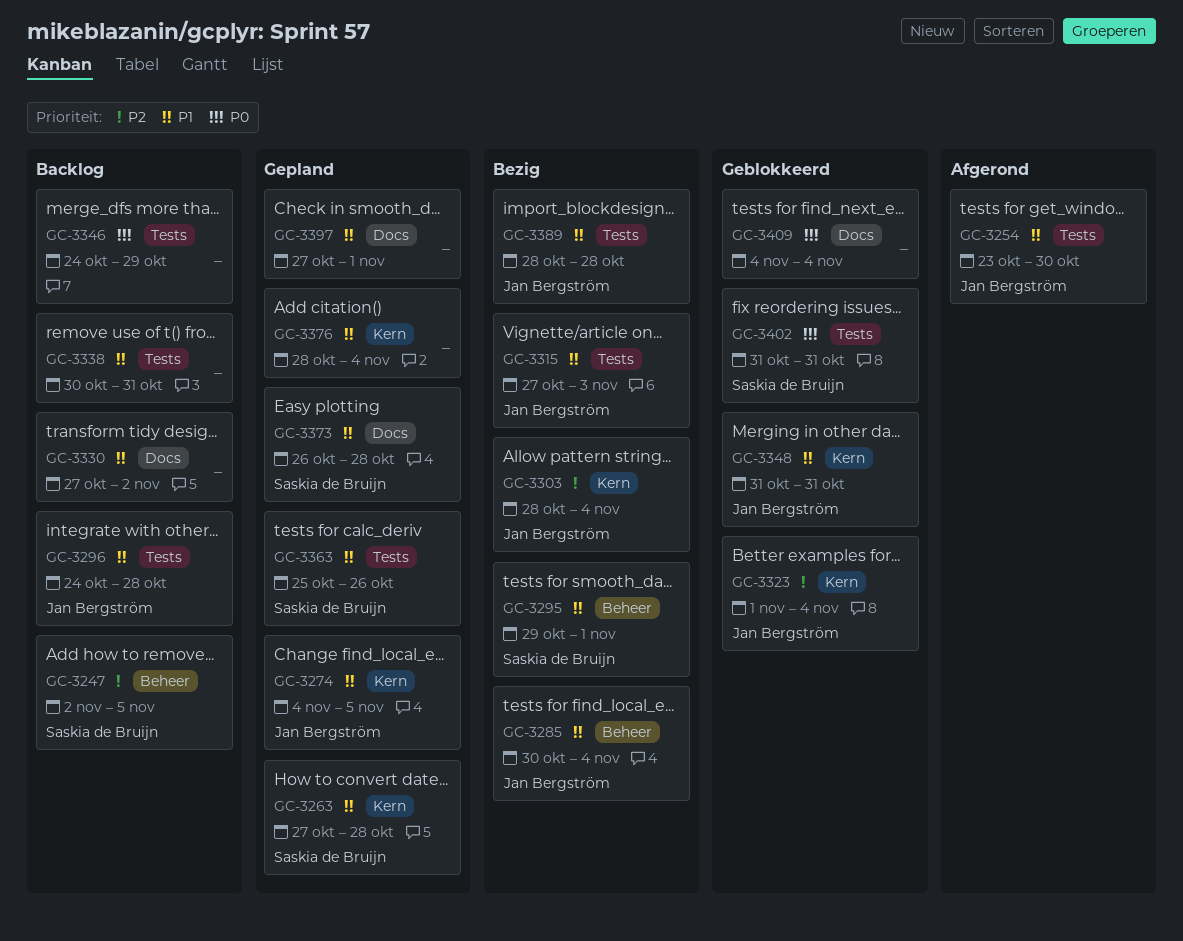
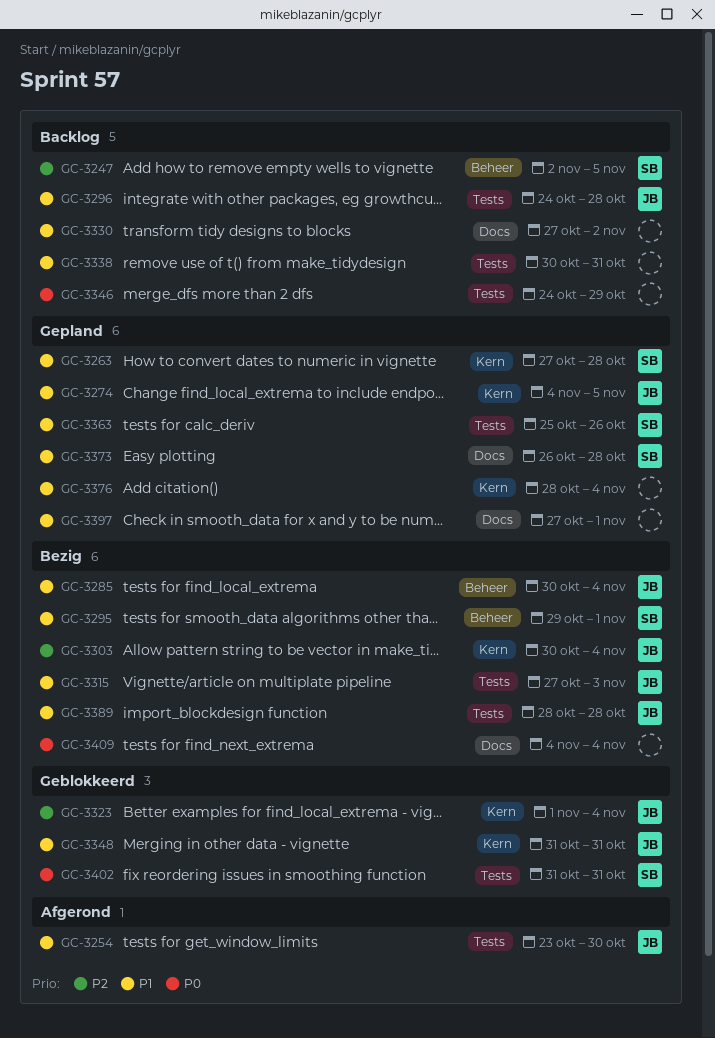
GC-3303, start: Oct 28 -> Oct 30
GC-3409, status: Geblokkeerd -> Bezig

